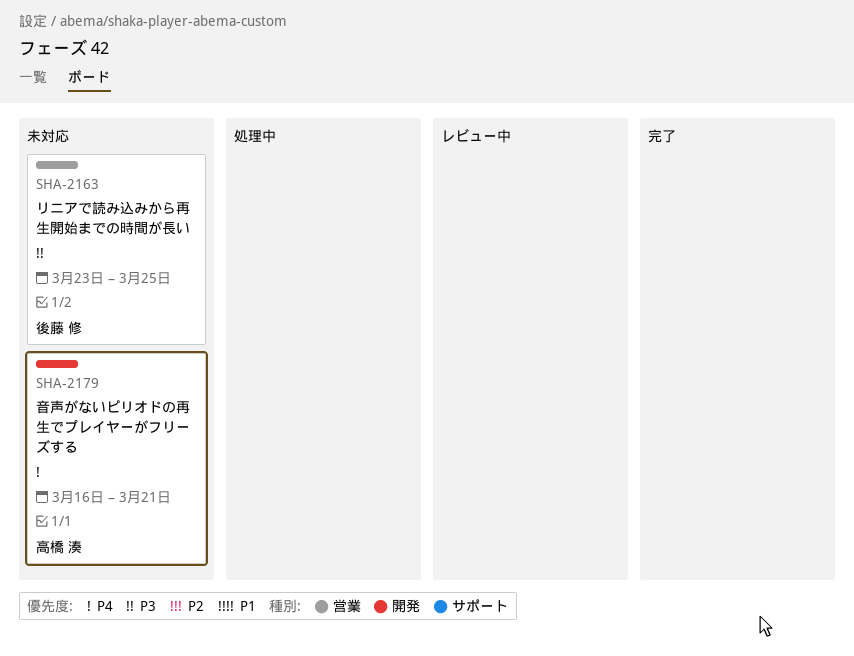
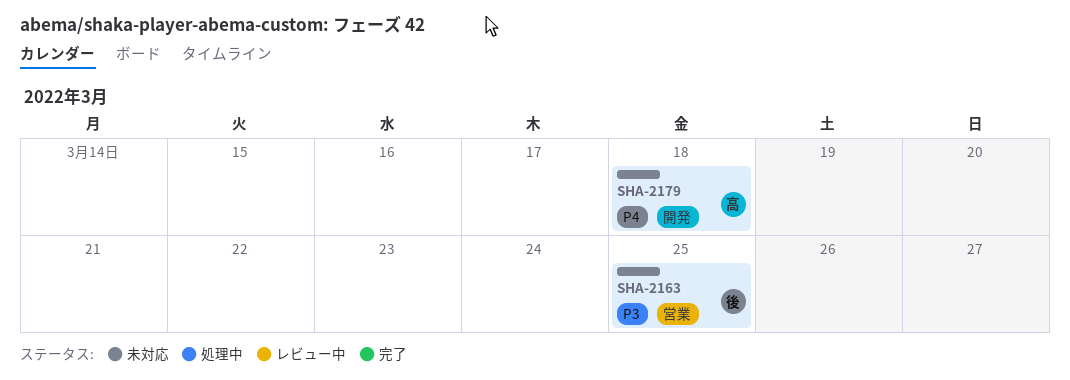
SHA-2179, due: Mar 21 -> Mar 18

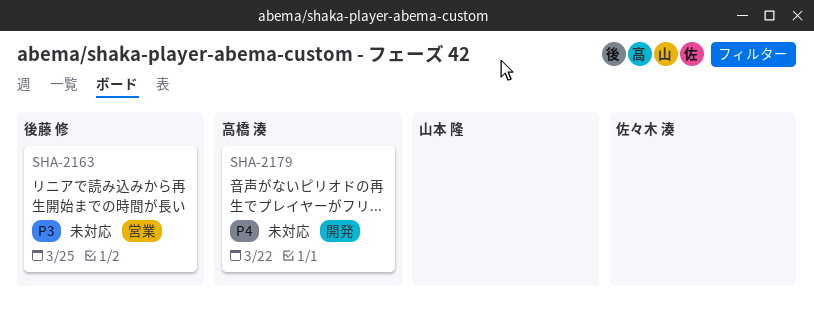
SHA-2179, due: Mar 18 -> Mar 22

